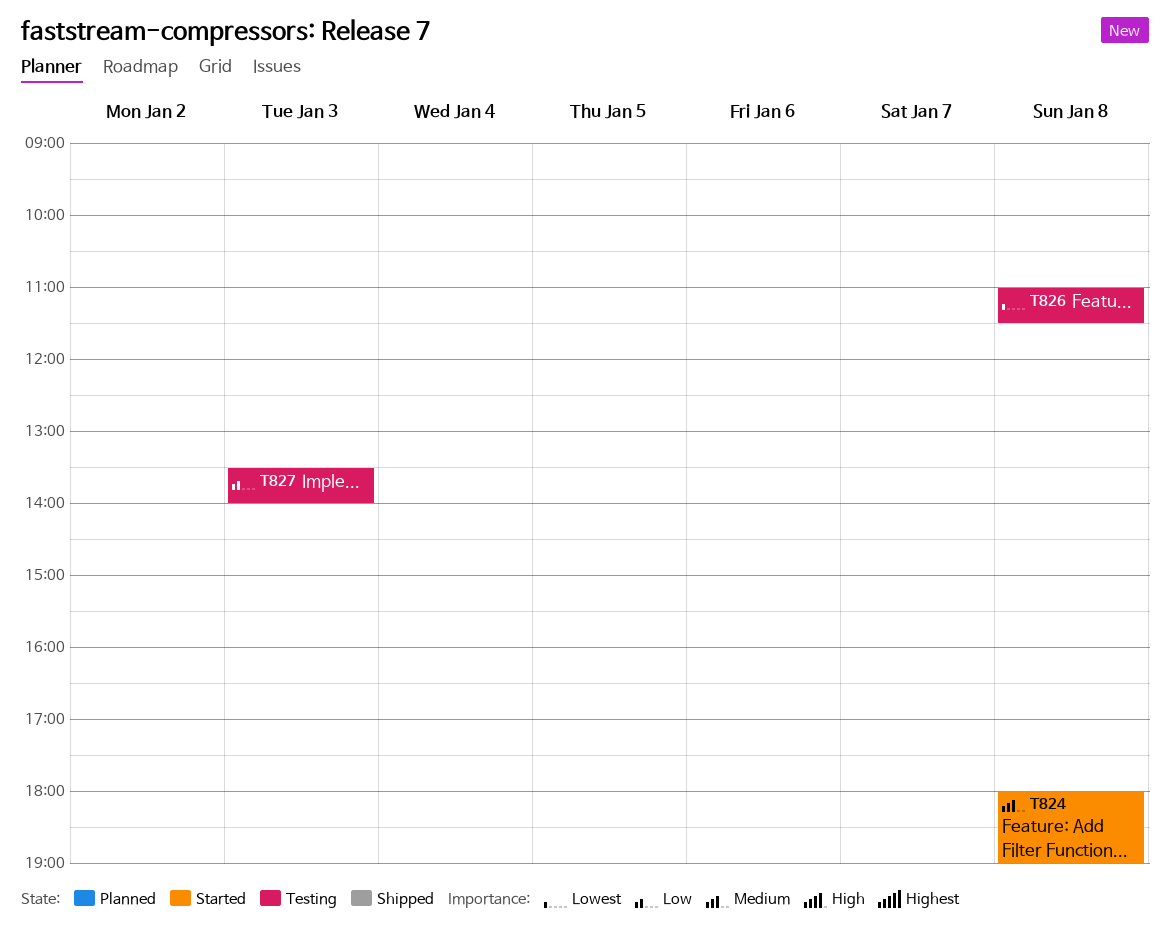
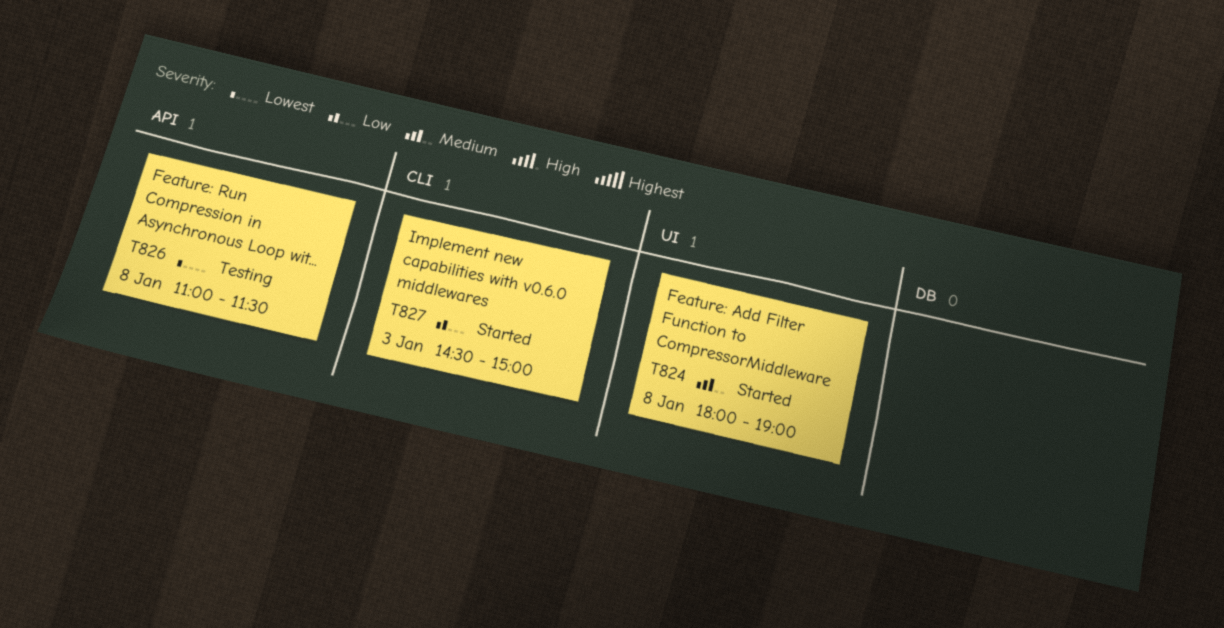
T827, status: Testing -> Started
T827, begins: 13:30 -> 14:30
T827, ends: 14:00 -> 15:00

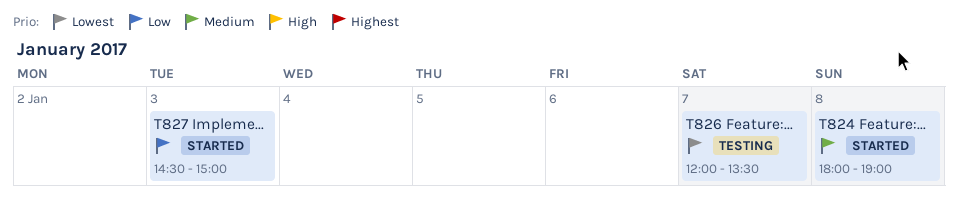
T826, day: Jan 8 -> Jan 7
T826, begins: 11:00 -> 12:00
T826, ends: 11:30 -> 13:30

